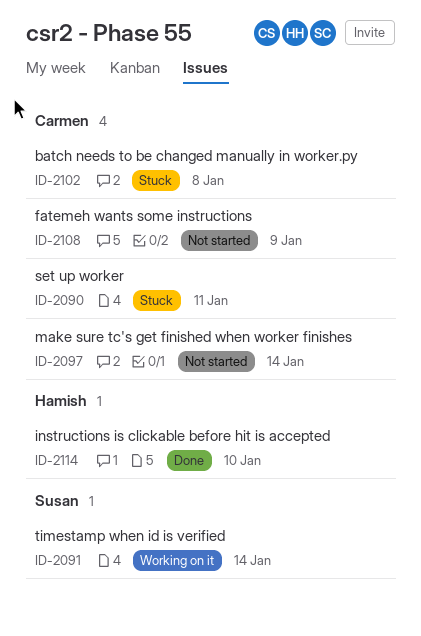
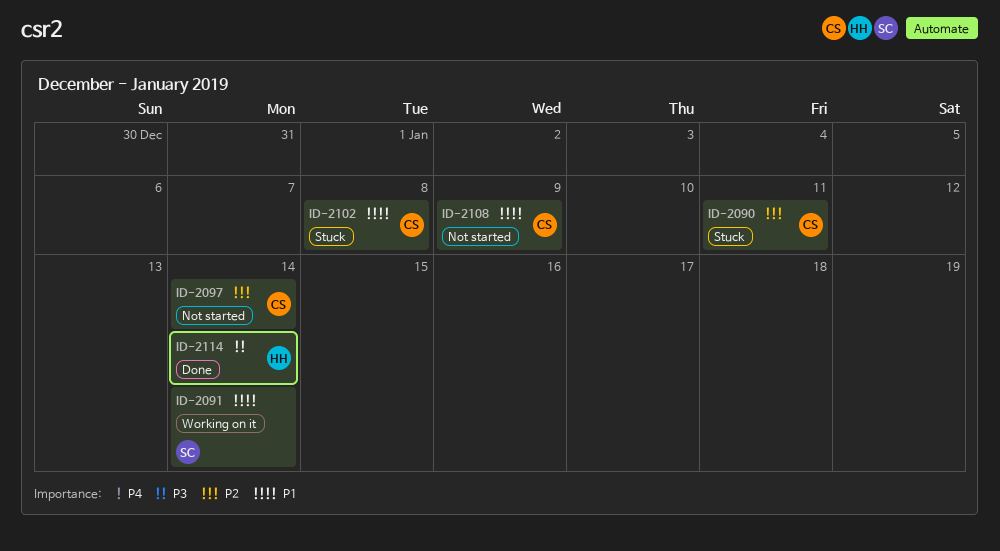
ID-2114, due: Jan 10 -> Jan 14

